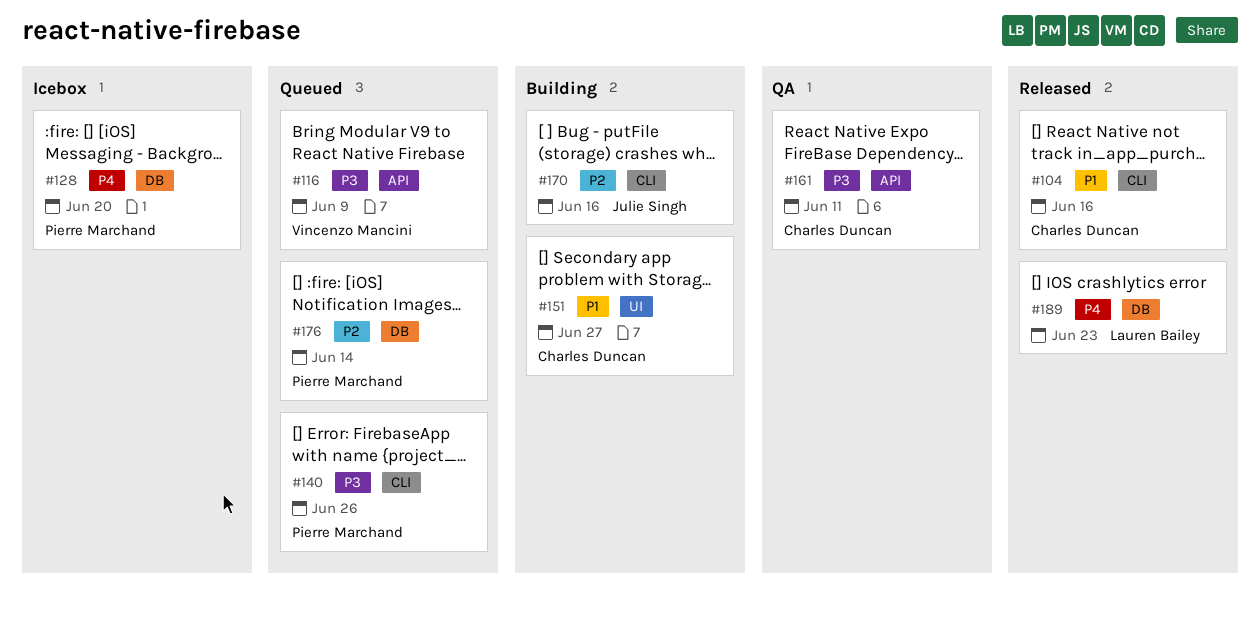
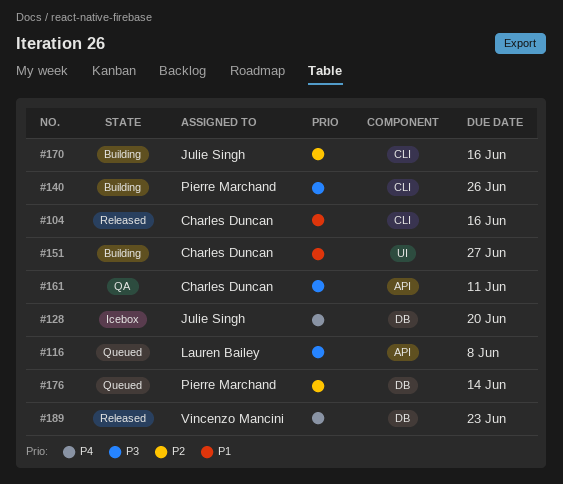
#116, owner: Vincenzo Mancini -> Lauren Bailey
#116, due: Jun 9 -> Jun 8
#128, owner: Pierre Marchand -> Julie Singh
#140, status: Queued -> Building
#189, owner: Lauren Bailey -> Vincenzo Mancini

